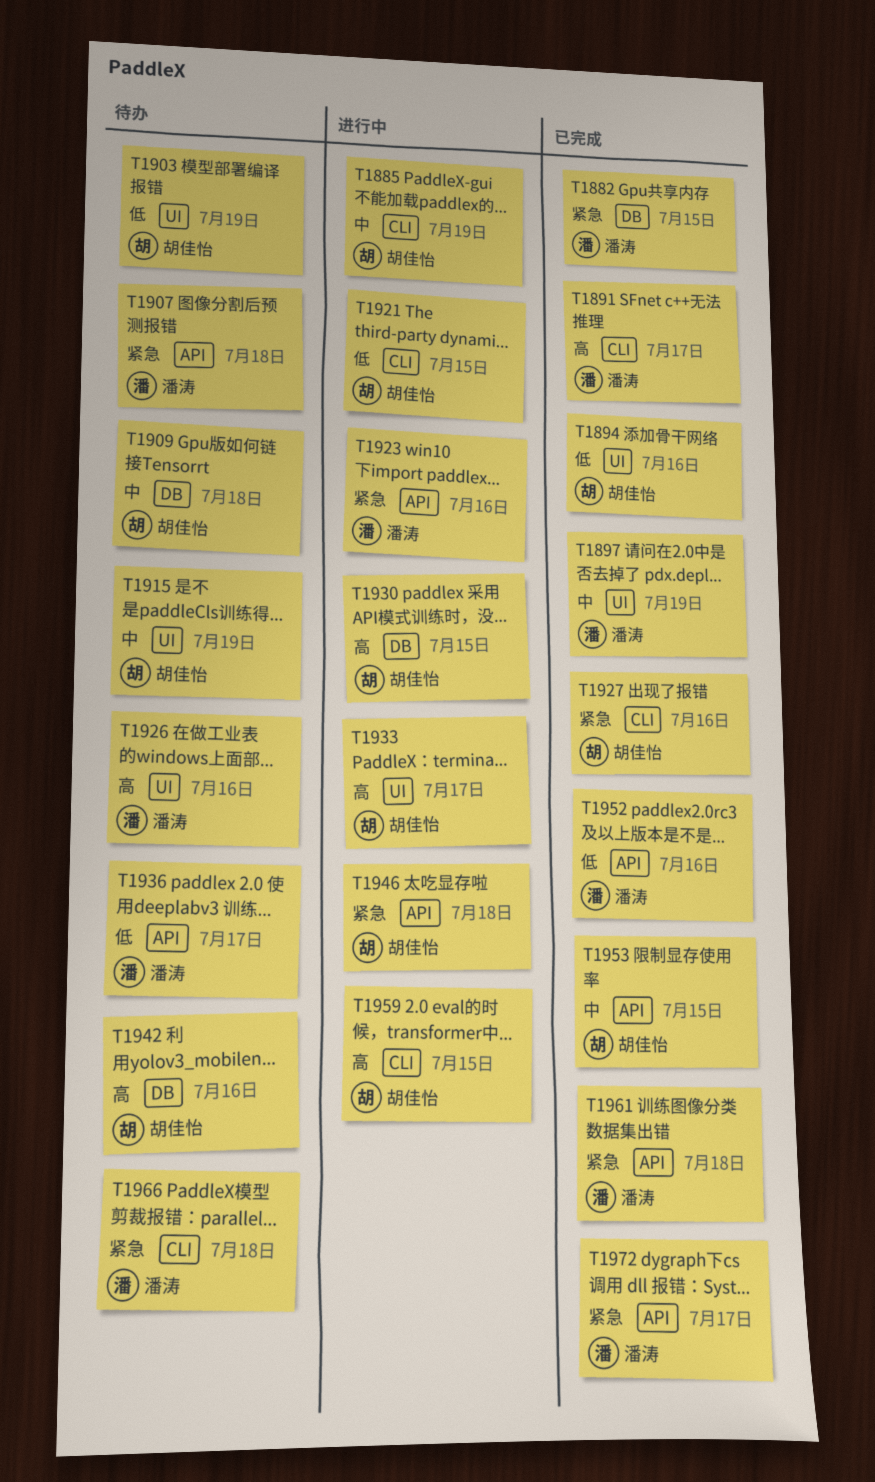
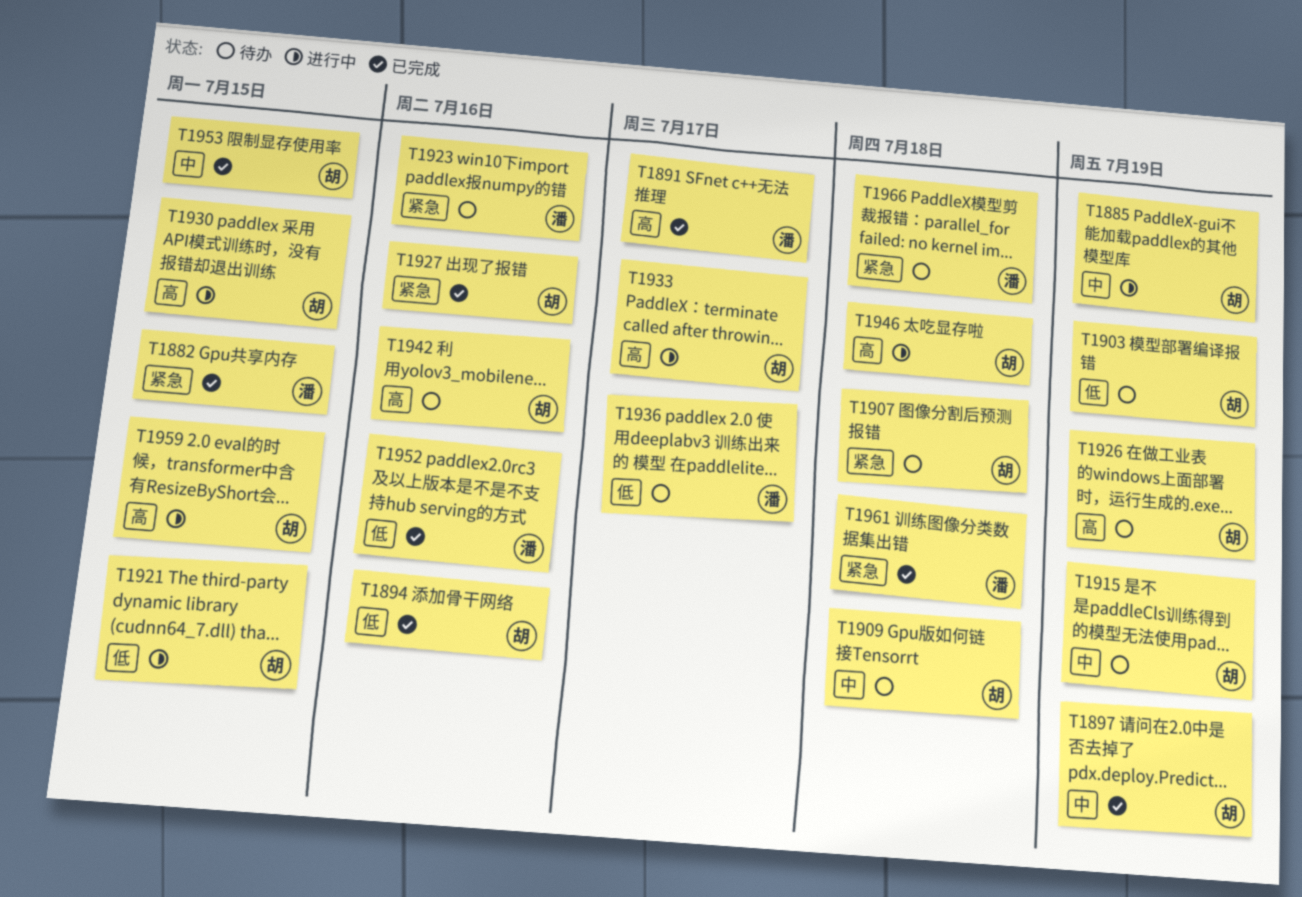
T1897, owner: 潘涛 -> 胡佳怡
T1907, owner: 潘涛 -> 胡佳怡
T1923, status: 进行中 -> 待办
T1926, owner: 潘涛 -> 胡佳怡
T1926, due: Jul 16 -> Jul 19
T1946, priority: 紧急 -> 高
T1972: present -> none

